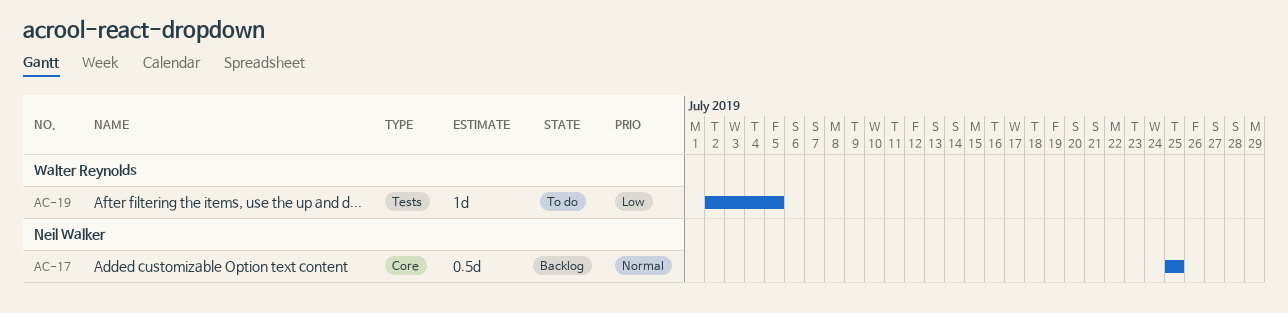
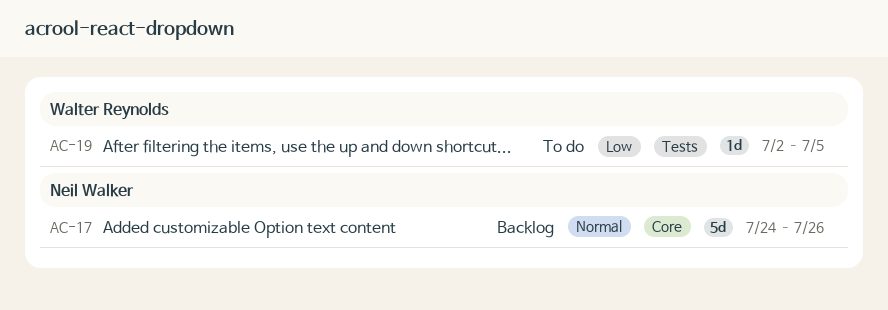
AC-17, estimate: 0.5d -> 5d
AC-17, start: Jul 25 -> Jul 24
AC-17, due: Jul 25 -> Jul 26

